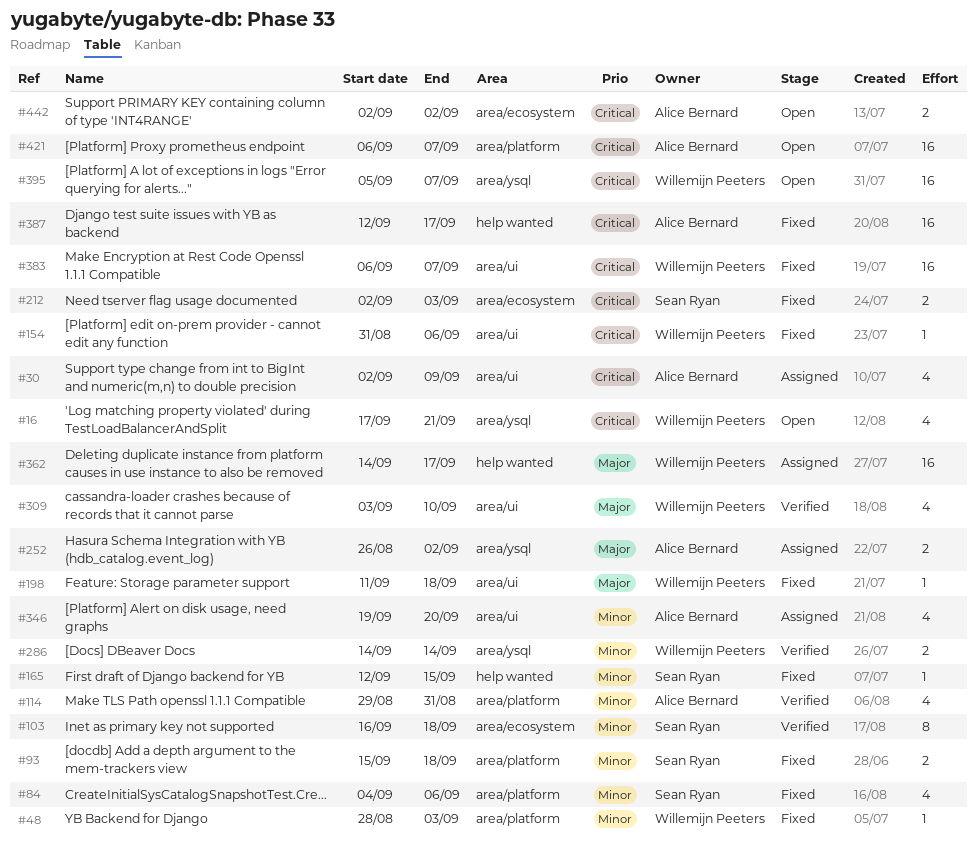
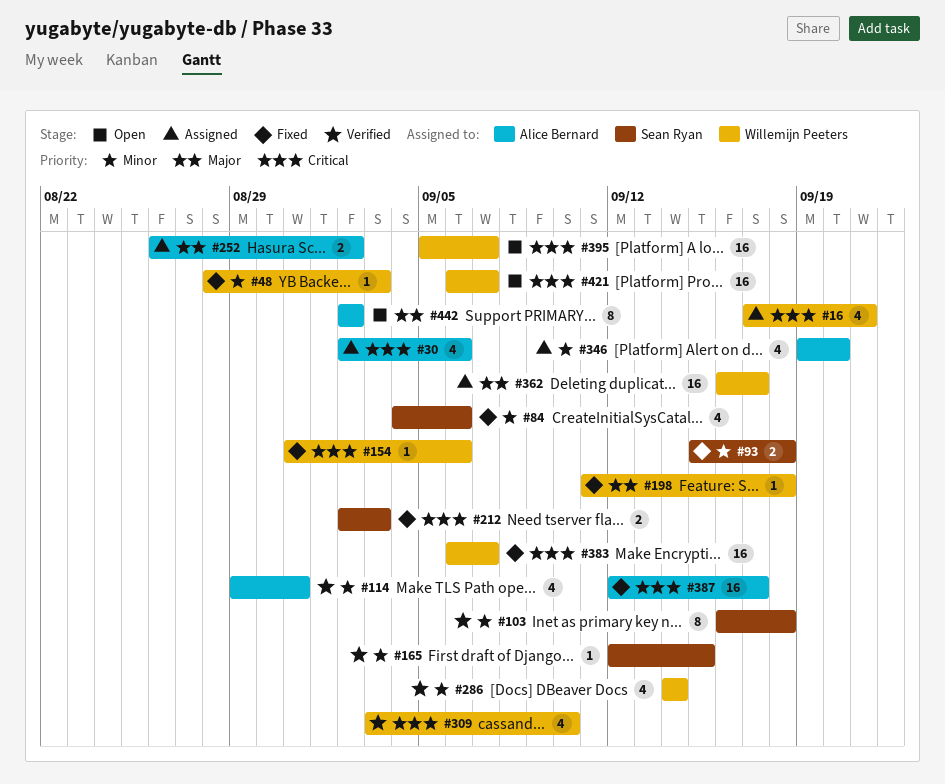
#16, status: Open -> Assigned
#30, due: Sep 9 -> Sep 6
#165, status: Fixed -> Verified
#286, estimate: 2 -> 4
#309, priority: Major -> Critical
#362, start: Sep 14 -> Sep 16
#421, owner: Alice Bernard -> Willemijn Peeters
#442, priority: Critical -> Major
#442, estimate: 2 -> 8

